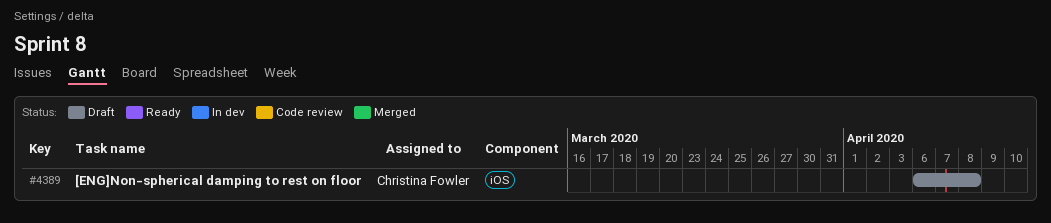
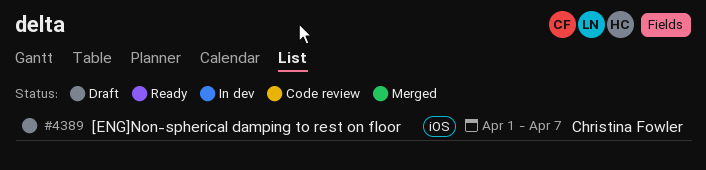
#4389, start: Apr 6 -> Apr 1
#4389, due: Apr 8 -> Apr 7

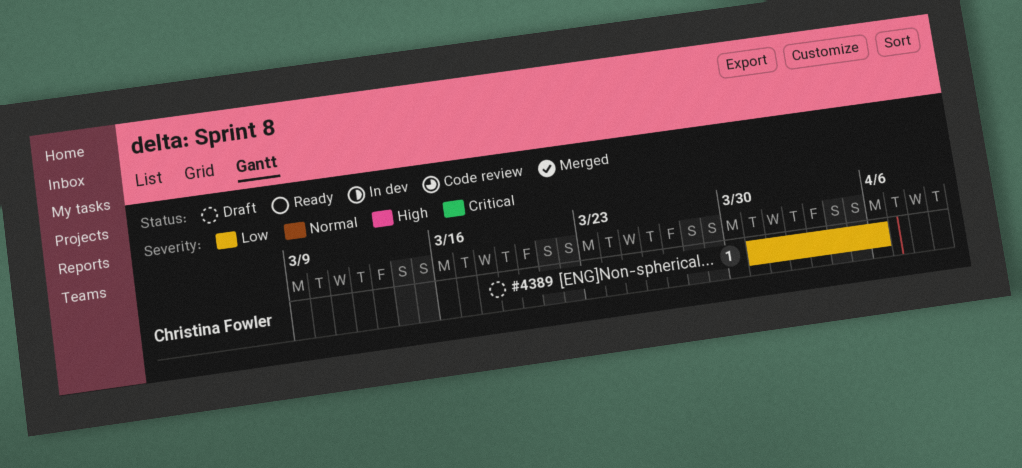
#4389, start: Apr 1 -> Mar 31
#4389, due: Apr 7 -> Apr 6

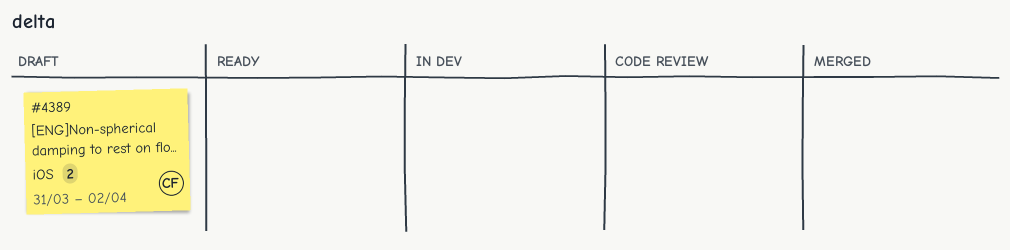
#4389, estimate: 1 -> 2
#4389, due: Apr 6 -> Apr 2

